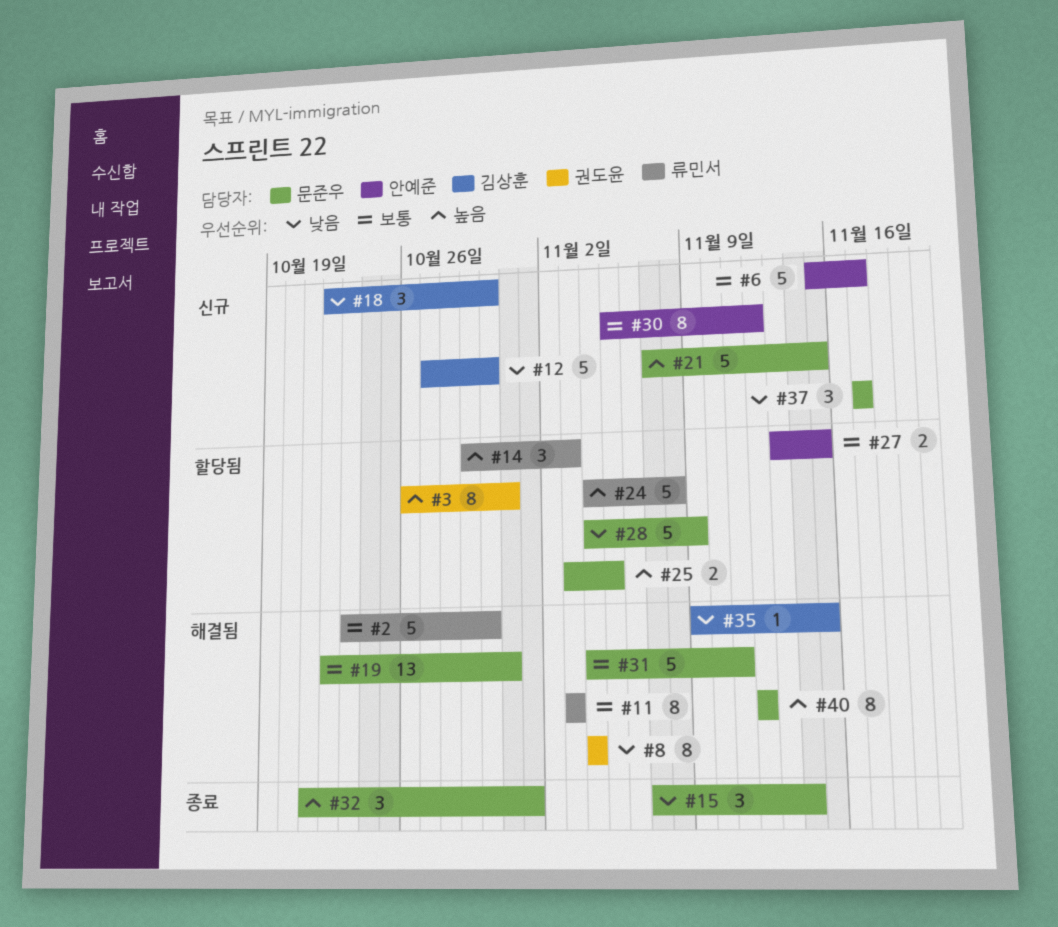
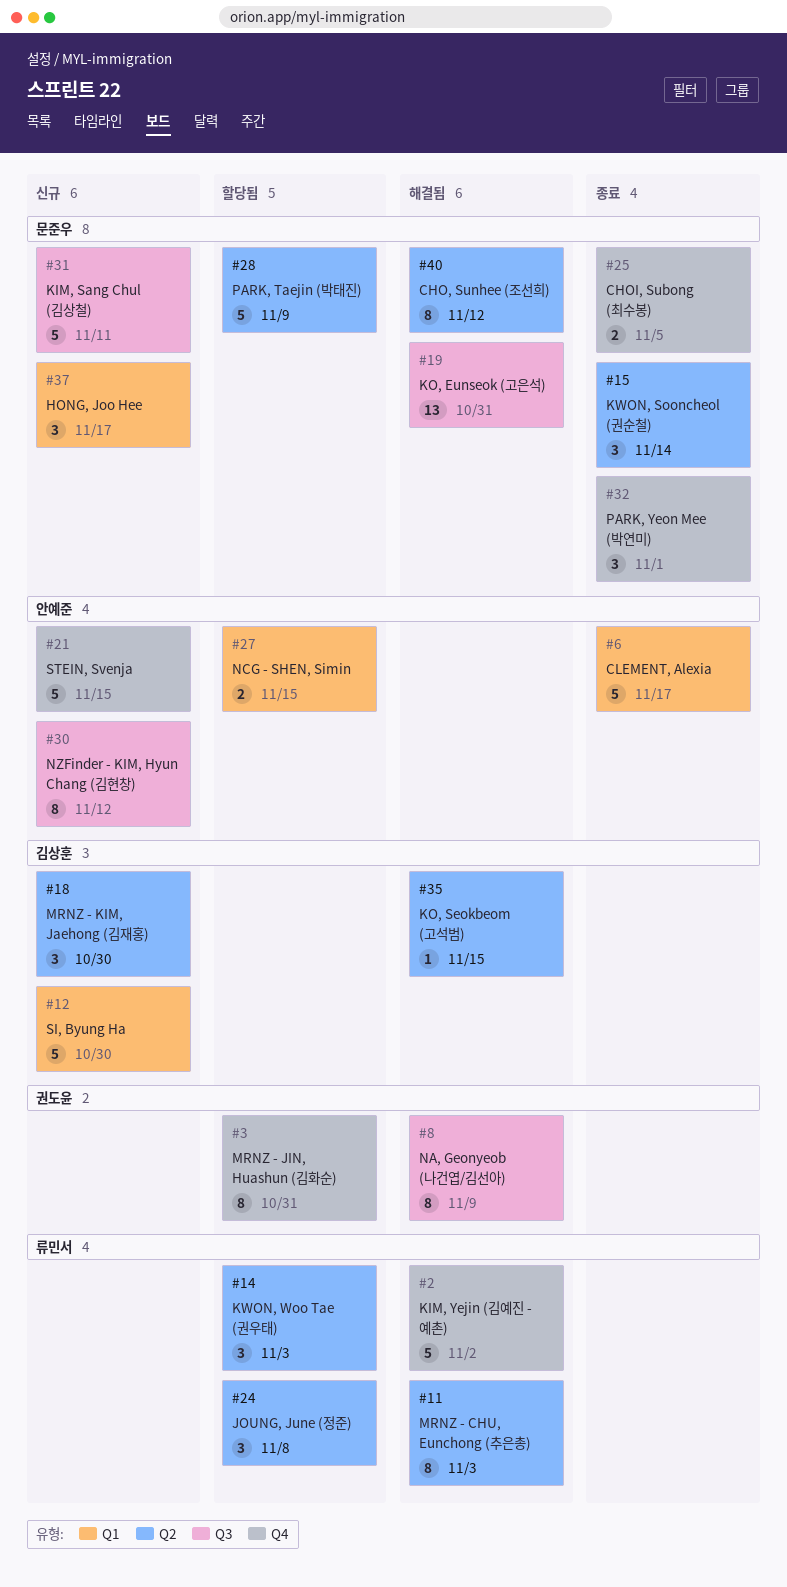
#2, due: Oct 30 -> Nov 2
#6, status: 신규 -> 종료
#8, due: Nov 4 -> Nov 9
#21, owner: 문준우 -> 안예준
#24, estimate: 5 -> 3
#25, status: 할당됨 -> 종료
#31, status: 해결됨 -> 신규

